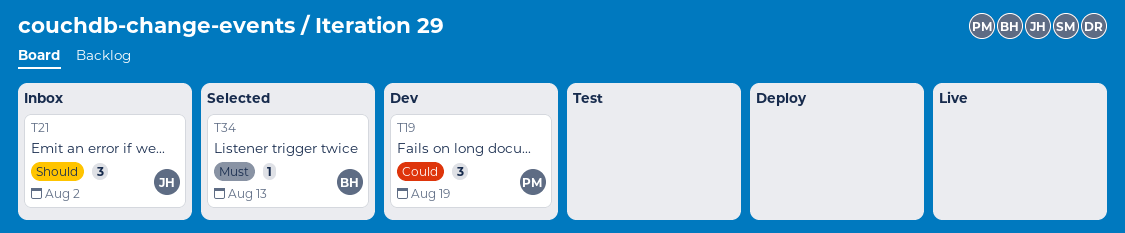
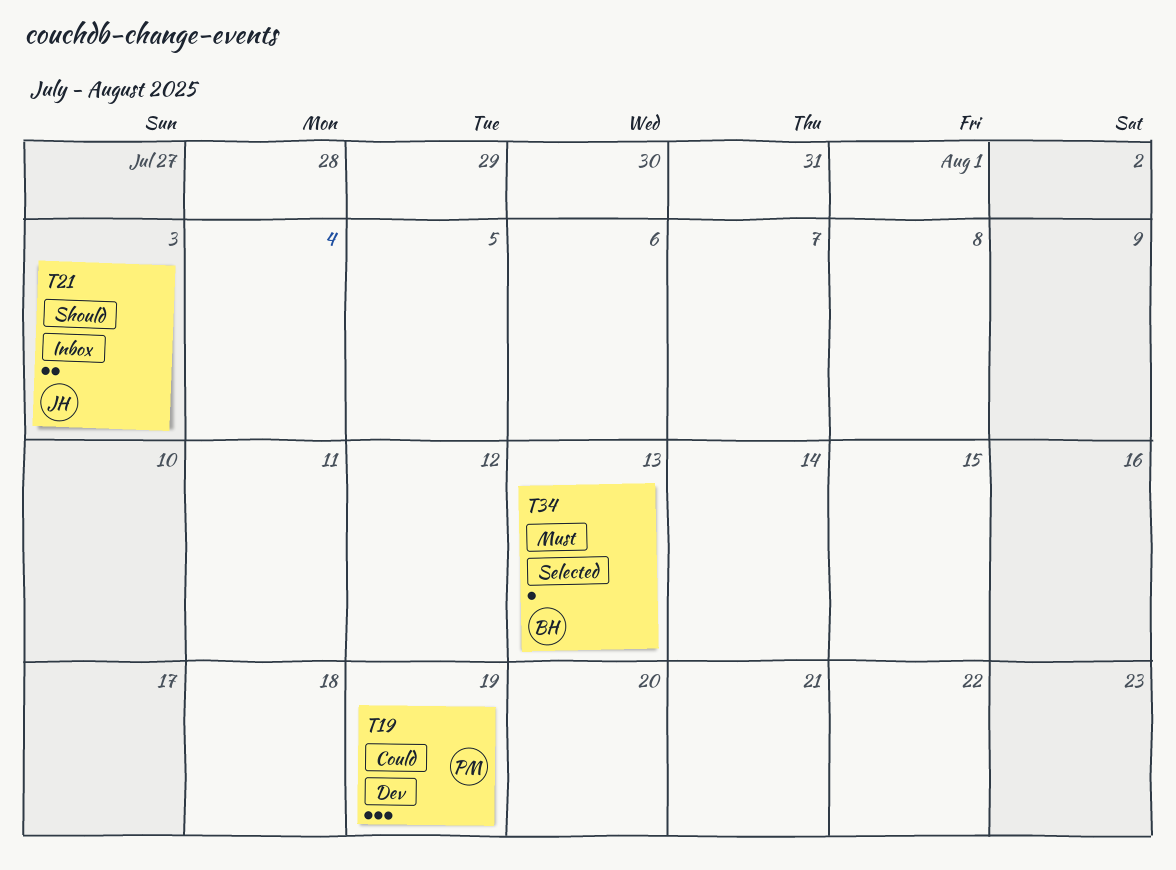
T21, estimate: 3 -> 2
T21, due: Aug 2 -> Aug 3

